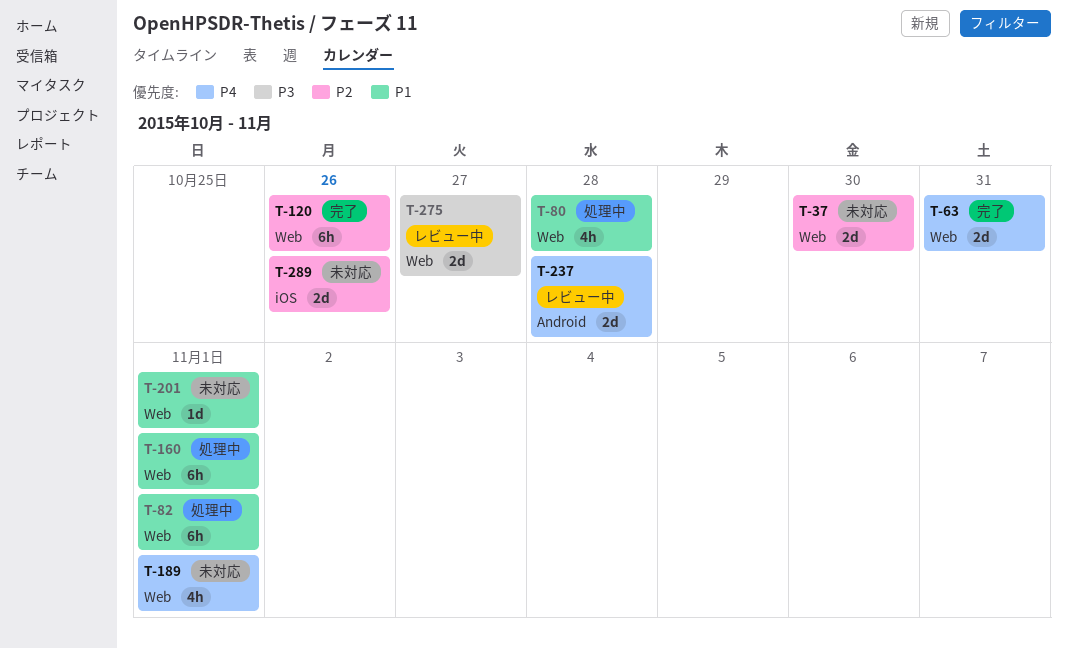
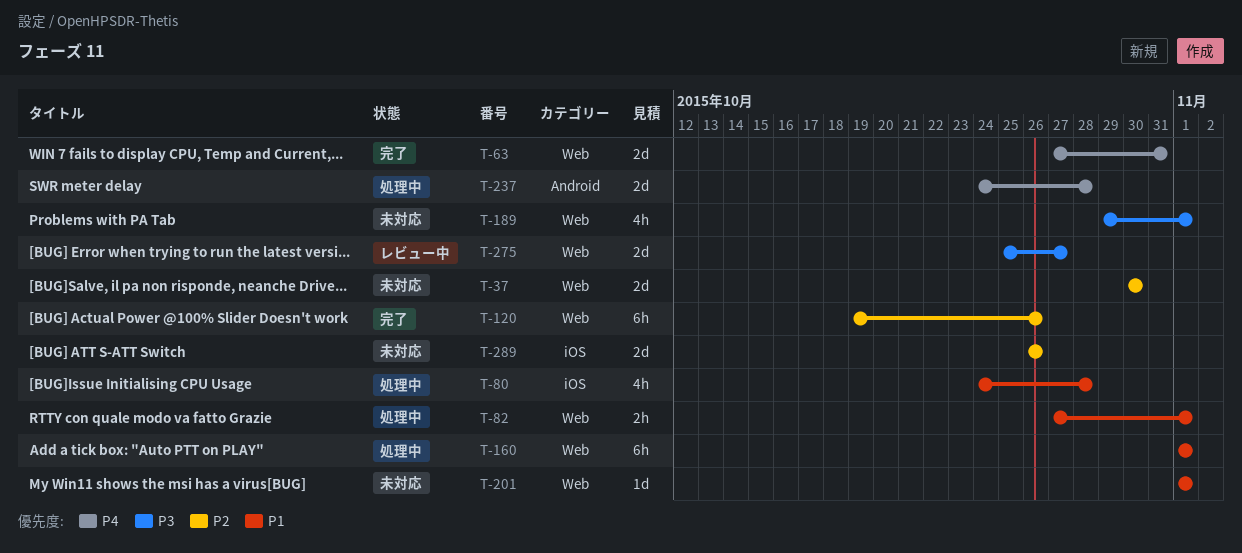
T-80, label: Web -> iOS
T-82, estimate: 6h -> 2h
T-189, priority: P4 -> P3
T-237, status: レビュー中 -> 処理中

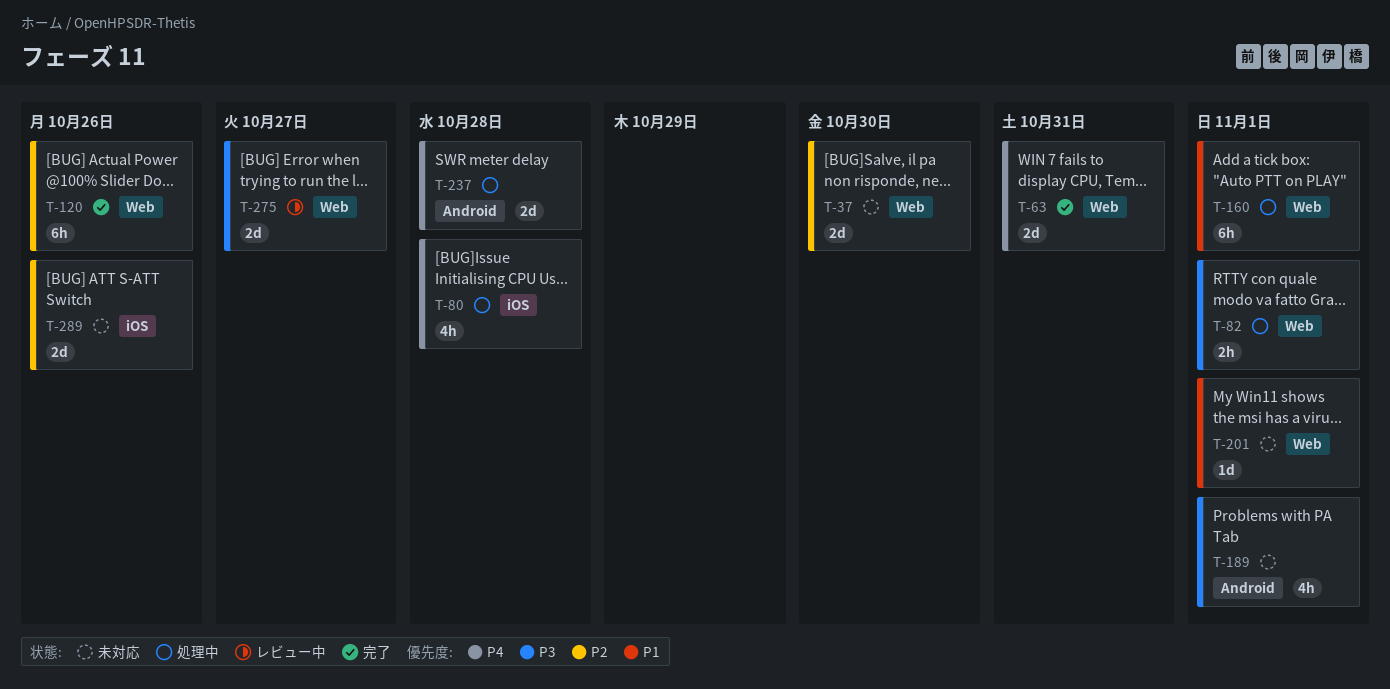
T-80, priority: P1 -> P4
T-82, priority: P1 -> P3
T-189, label: Web -> Android

